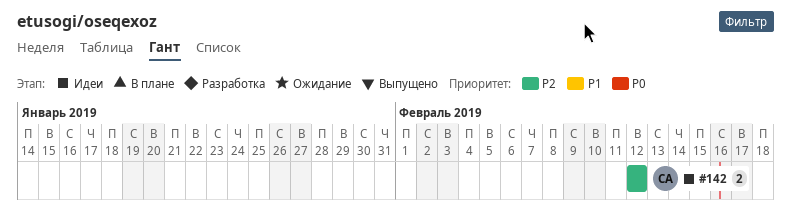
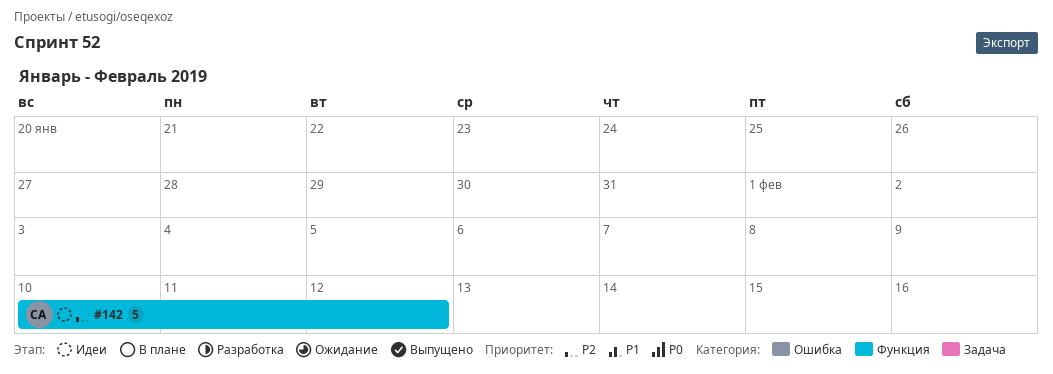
#142, estimate: 2 -> 5
#142, start: Feb 12 -> Feb 10

